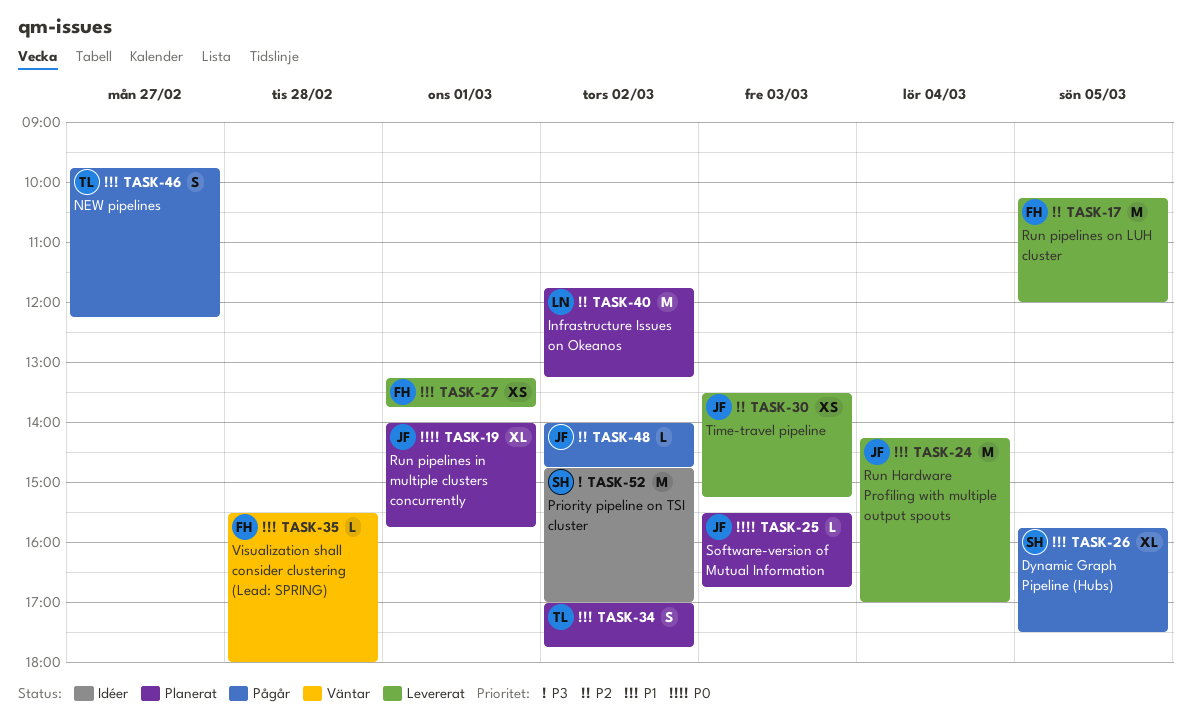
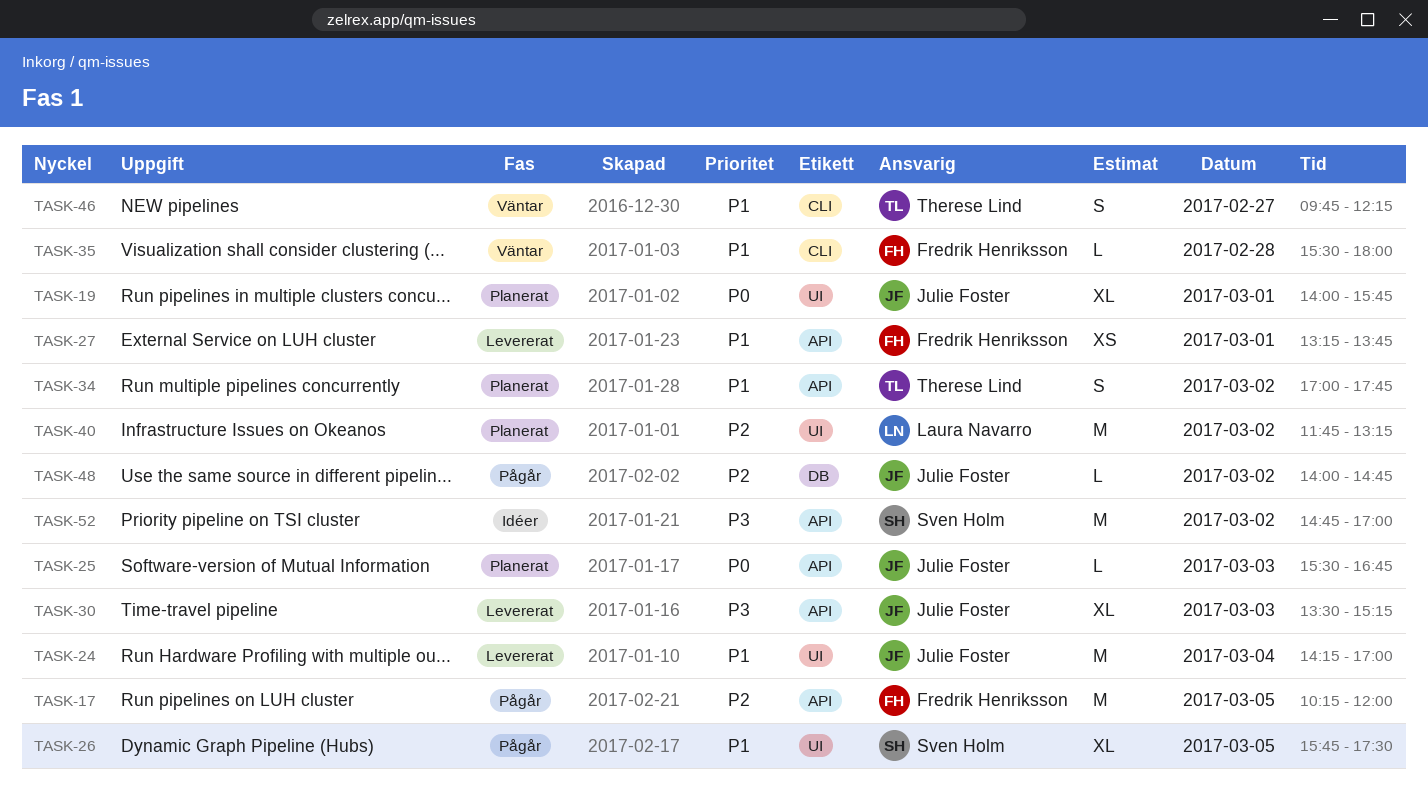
TASK-17, status: Levererat -> Pågår
TASK-30, priority: P2 -> P3
TASK-30, estimate: XS -> XL
TASK-46, status: Pågår -> Väntar

